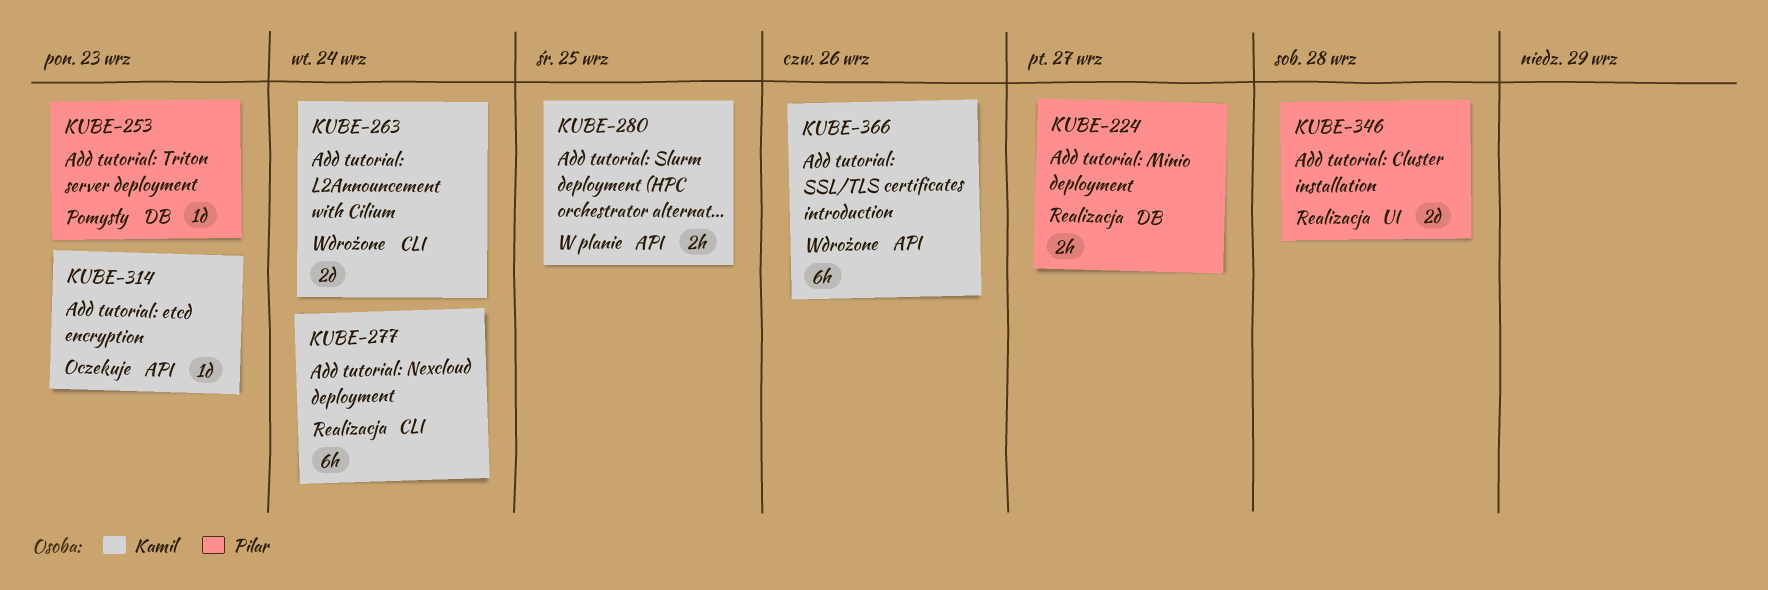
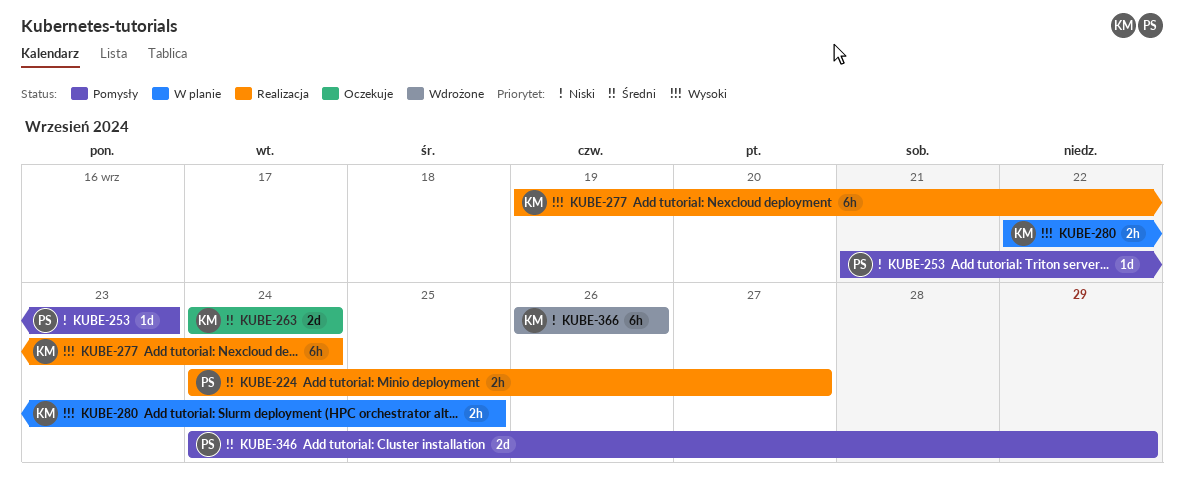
KUBE-263, status: Wdrożone -> Oczekuje
KUBE-314: present -> none
KUBE-346, status: Realizacja -> Pomysły
KUBE-346, due: Sep 28 -> Sep 29

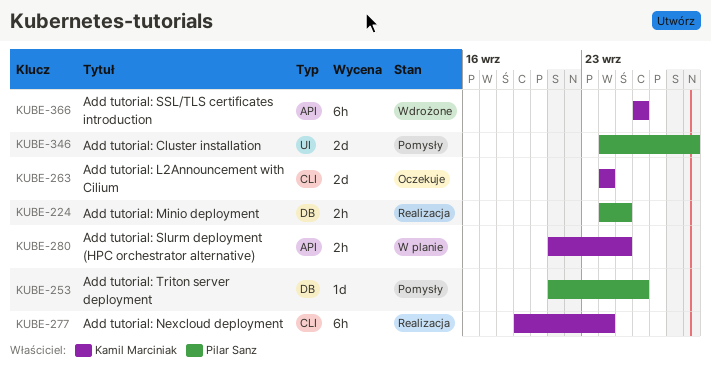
KUBE-224, due: Sep 27 -> Sep 25
KUBE-253, due: Sep 23 -> Sep 26
KUBE-280, start: Sep 22 -> Sep 21

